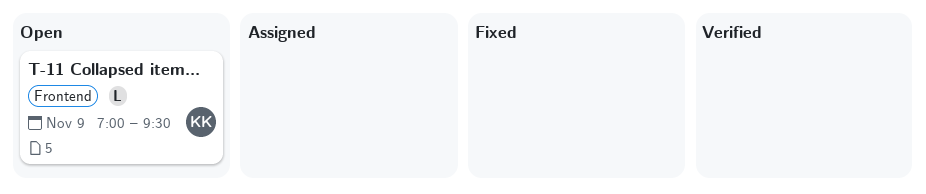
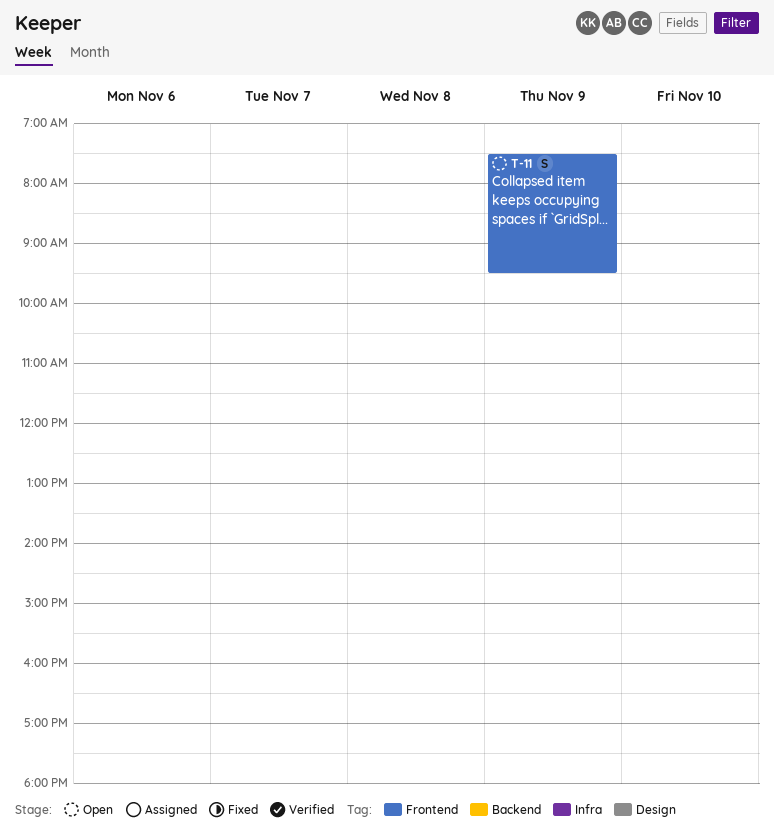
T-11, estimate: L -> S
T-11, begins: 07:00 -> 07:30

